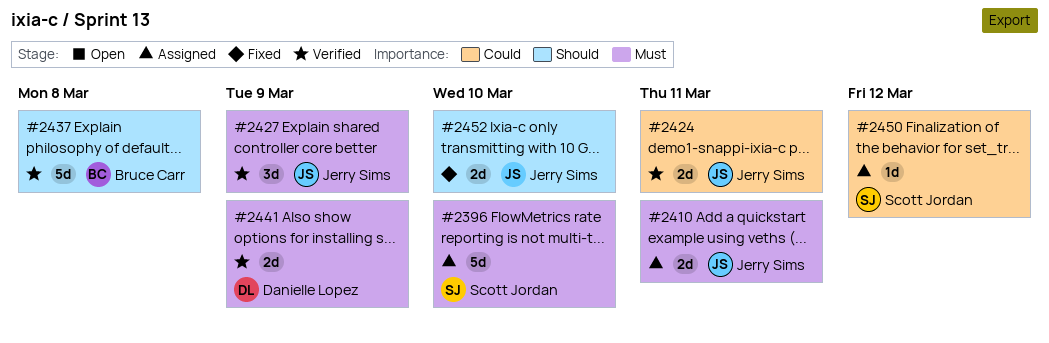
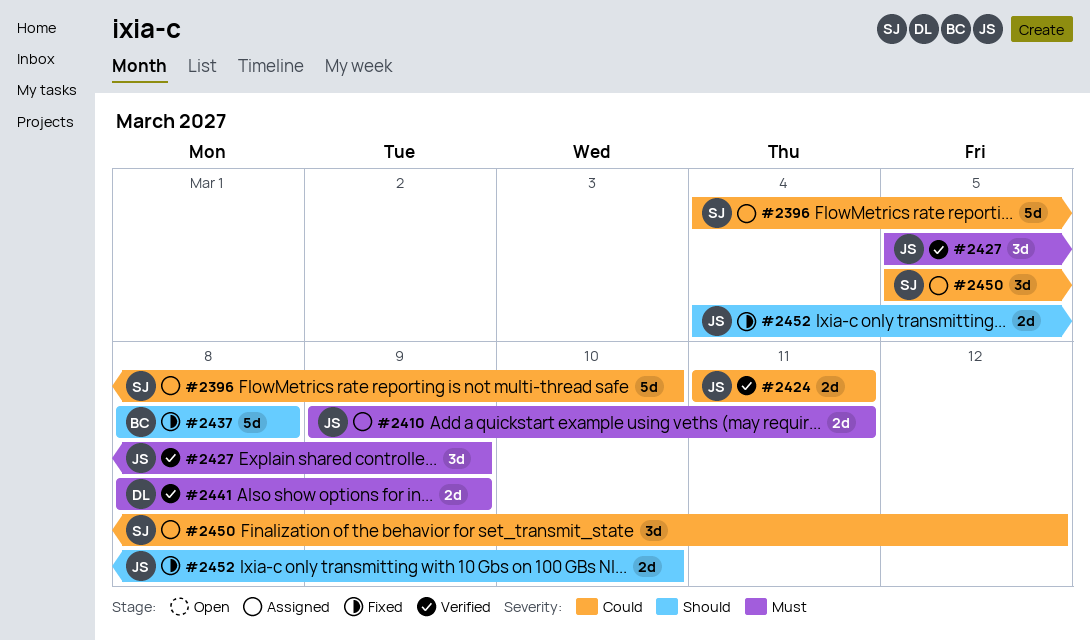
#2396, priority: Must -> Could
#2437, status: Verified -> Fixed
#2450, estimate: 1d -> 3d

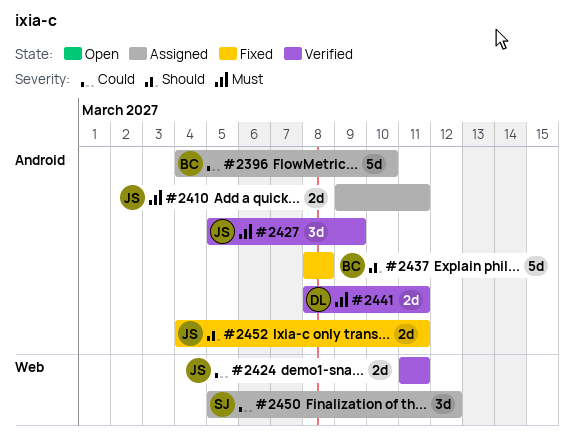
#2396, owner: SJ -> BC
#2441, due: Mar 9 -> Mar 11
#2452, due: Mar 10 -> Mar 11

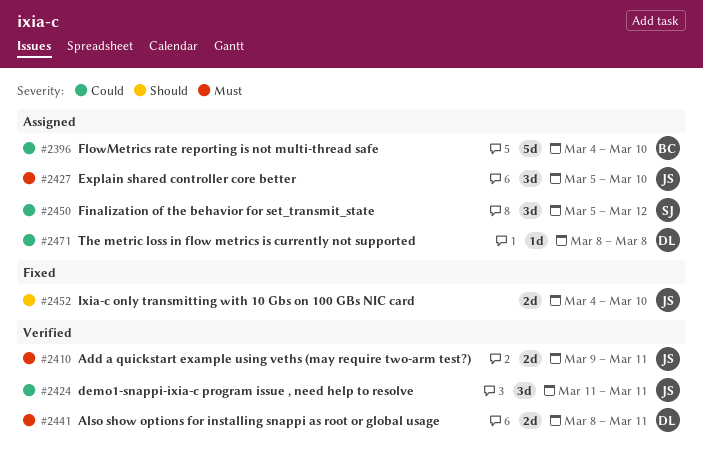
#2410, status: Assigned -> Verified
#2424, estimate: 2d -> 3d
#2427, status: Verified -> Assigned
#2427, due: Mar 9 -> Mar 10
#2437: present -> none
#2452, due: Mar 11 -> Mar 10
#2471: none -> present

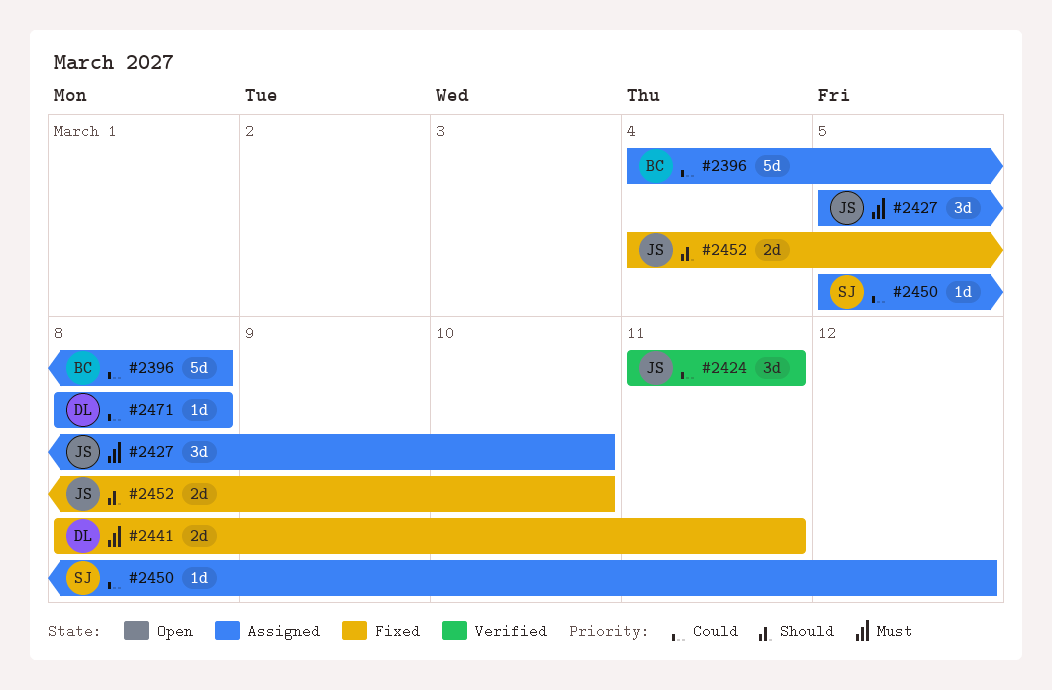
#2396, due: Mar 10 -> Mar 8
#2410: present -> none
#2441, status: Verified -> Fixed
#2450, estimate: 3d -> 1d

